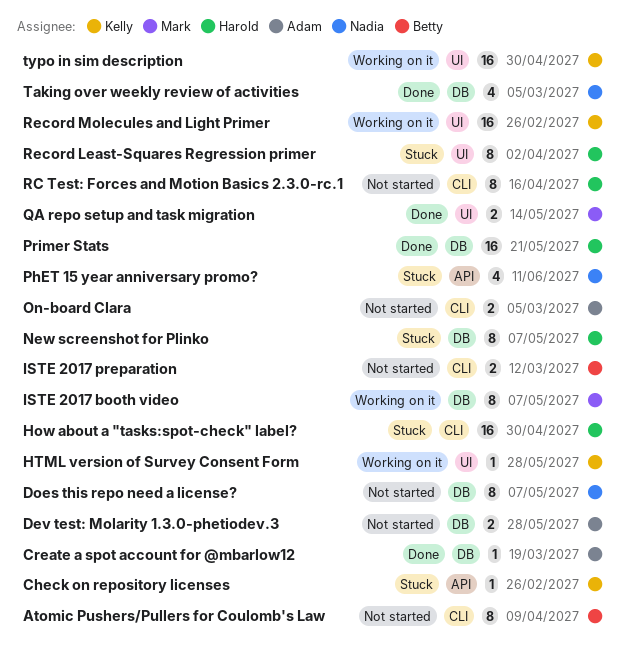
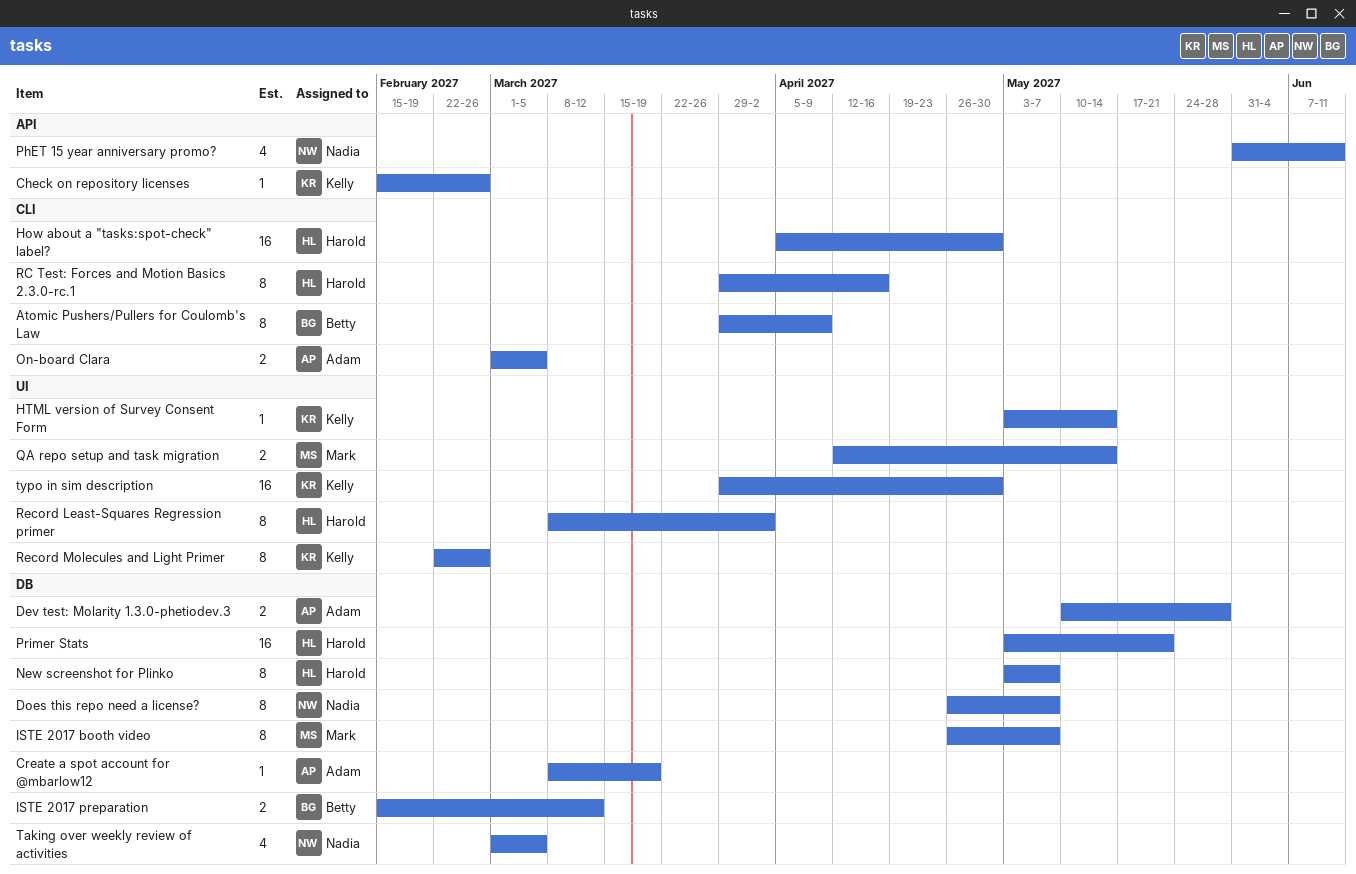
HTML version of Survey Consent Form, due: May 28 -> May 14
ISTE 2017 preparation, label: CLI -> DB
Record Molecules and Light Primer, estimate: 16 -> 8

